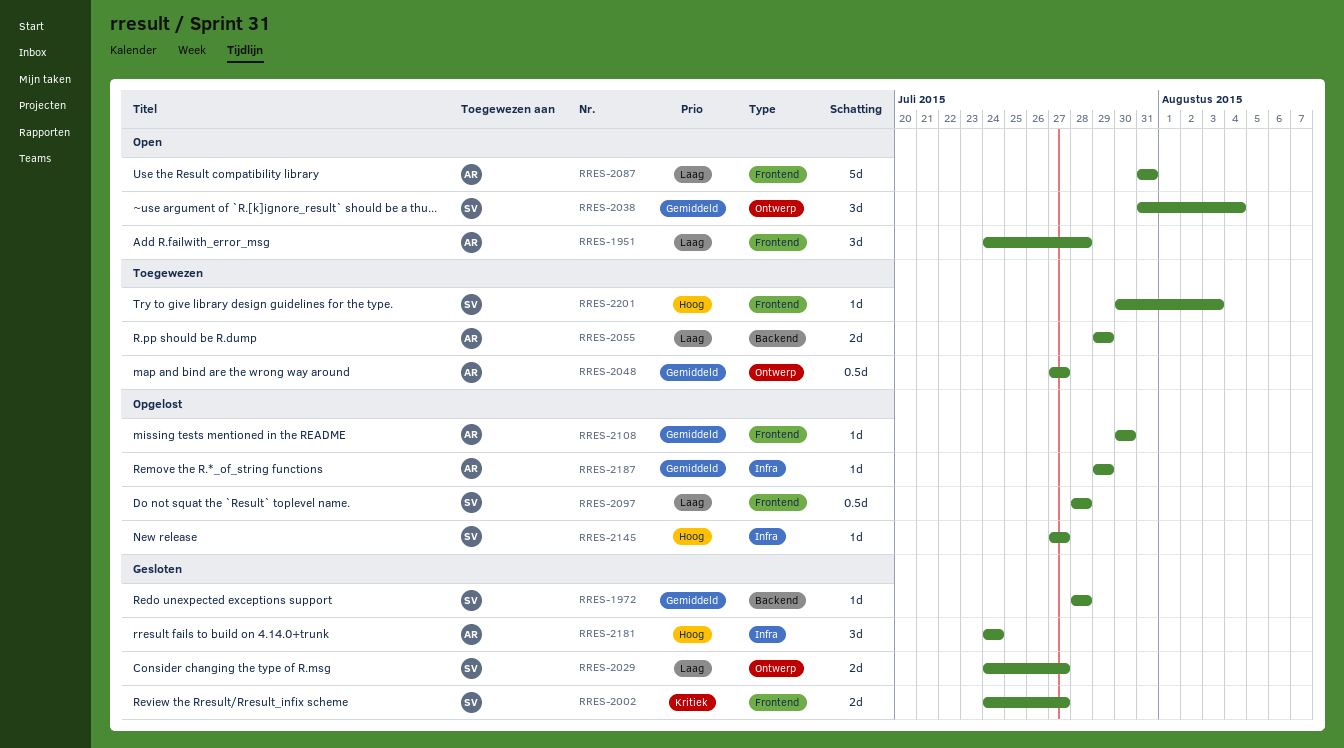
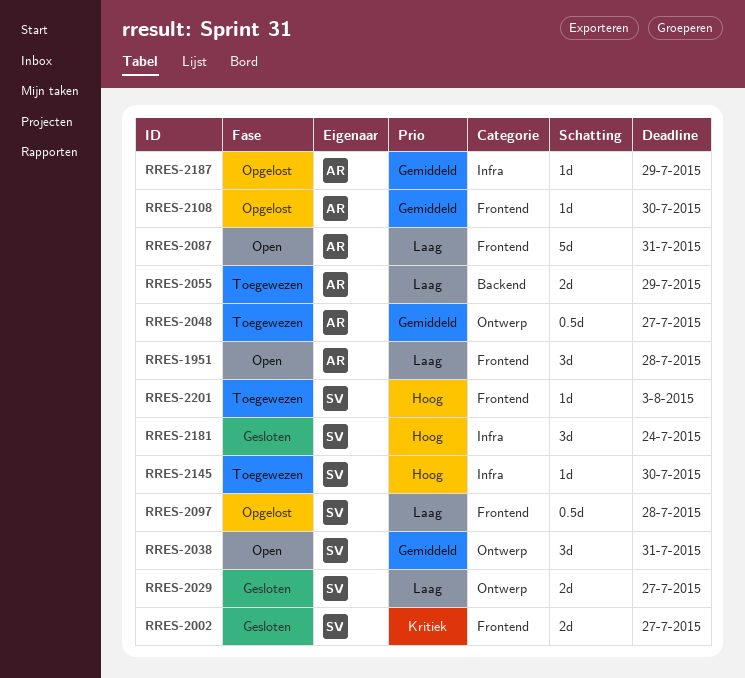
RRES-1972: present -> none
RRES-2038, due: Aug 4 -> Jul 31
RRES-2145, status: Opgelost -> Toegewezen
RRES-2145, due: Jul 27 -> Jul 30
RRES-2181, owner: AR -> SV

